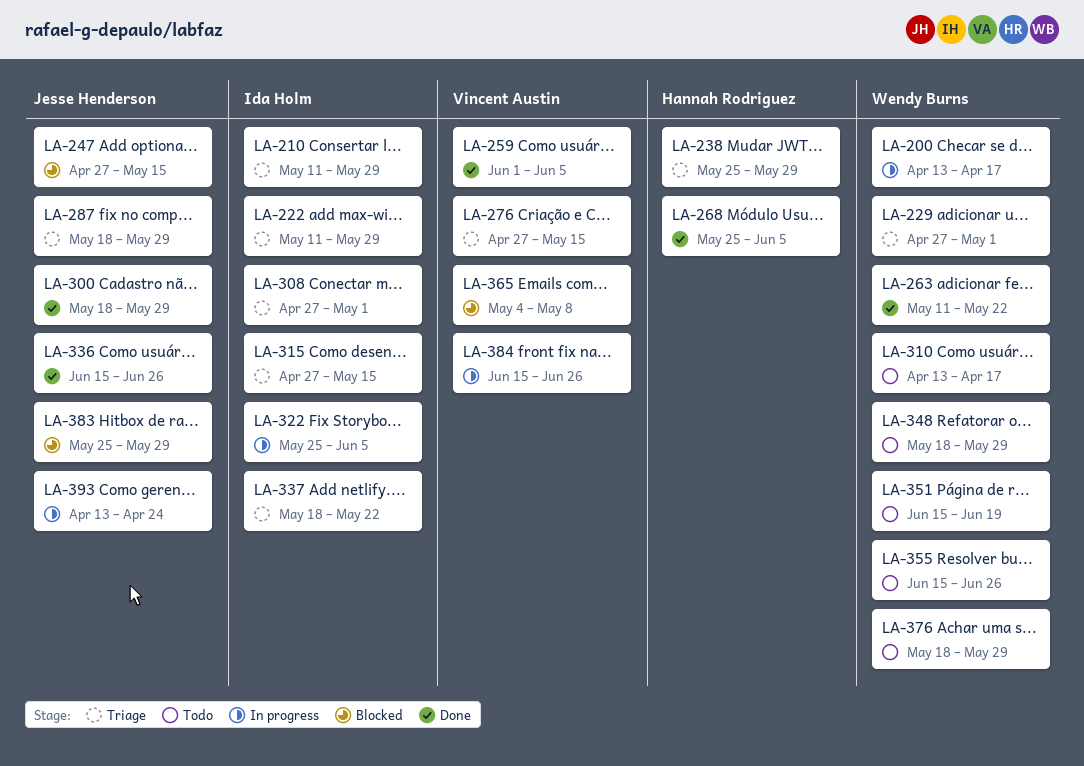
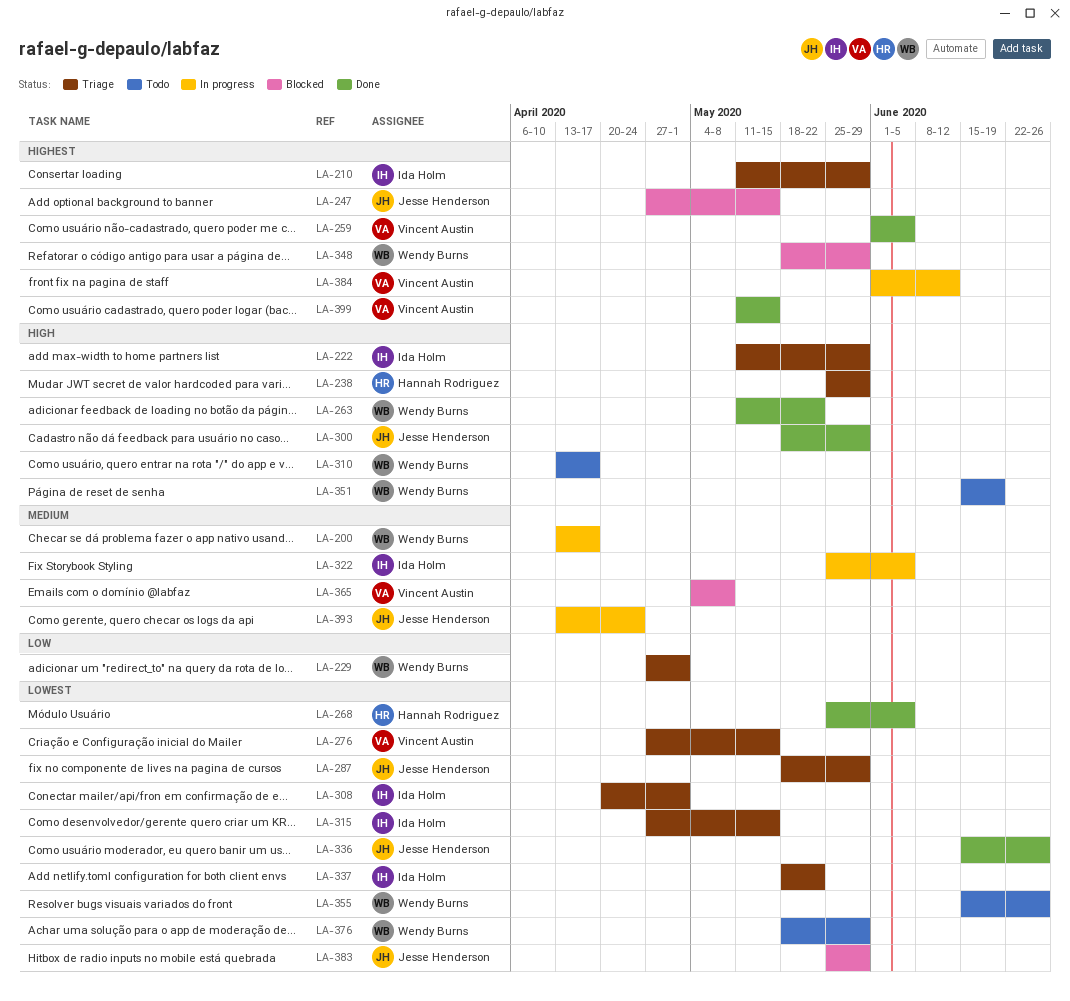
LA-308, start: Apr 27 -> Apr 20
LA-348, status: Todo -> Blocked
LA-384, start: Jun 15 -> Jun 1
LA-384, due: Jun 26 -> Jun 12
LA-399: none -> present

